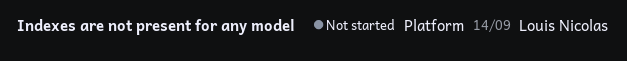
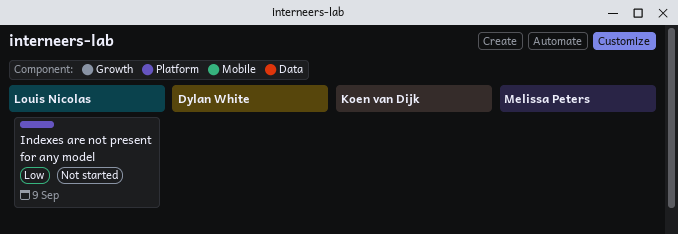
Indexes are not present for any model, due: Sep 14 -> Sep 9

